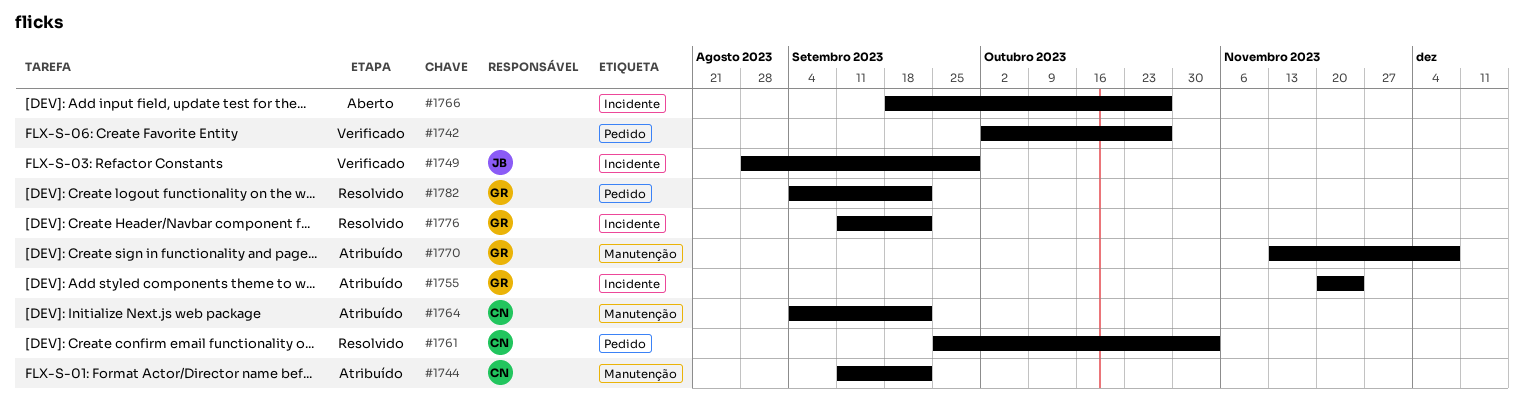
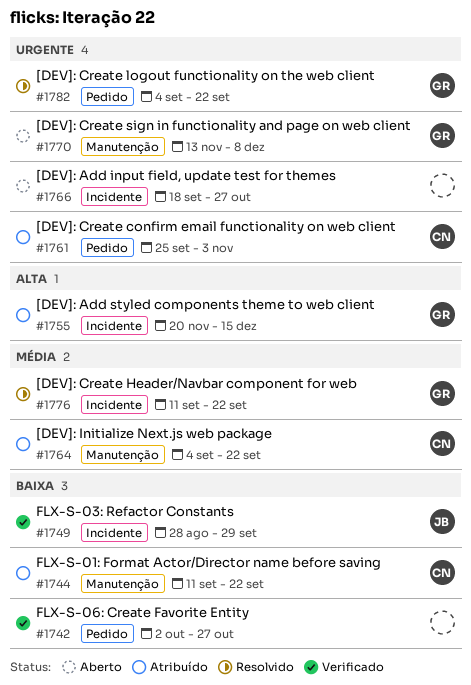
#1755, due: Nov 24 -> Dec 15
#1761, status: Resolvido -> Atribuído
#1770, status: Atribuído -> Aberto

